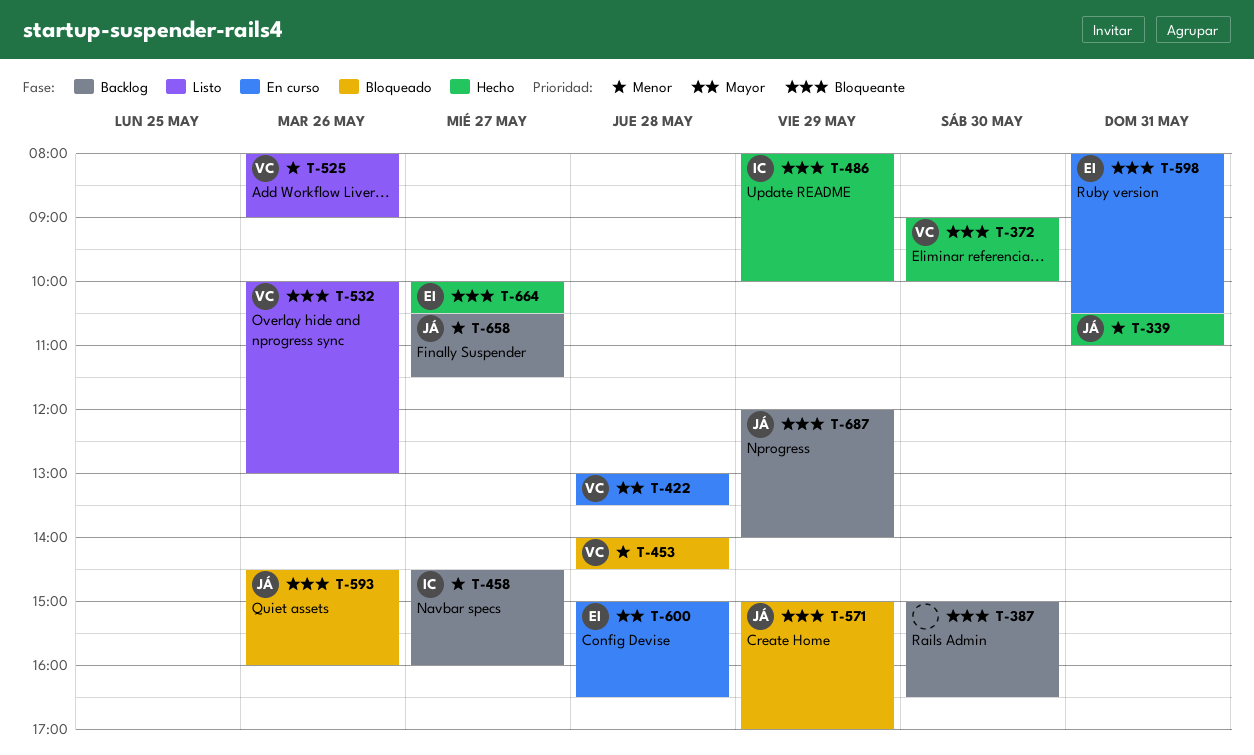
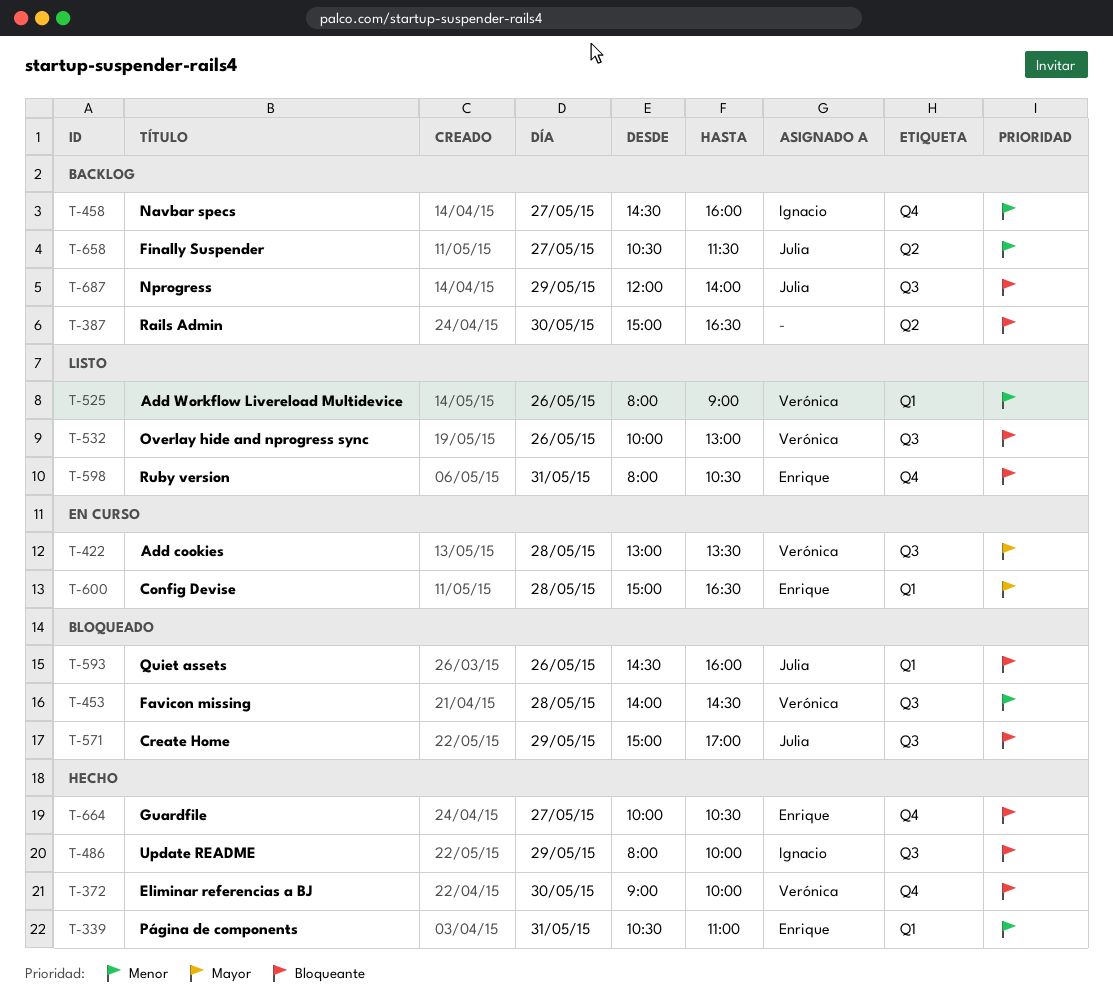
T-339, owner: Julia -> Enrique
T-598, status: En curso -> Listo

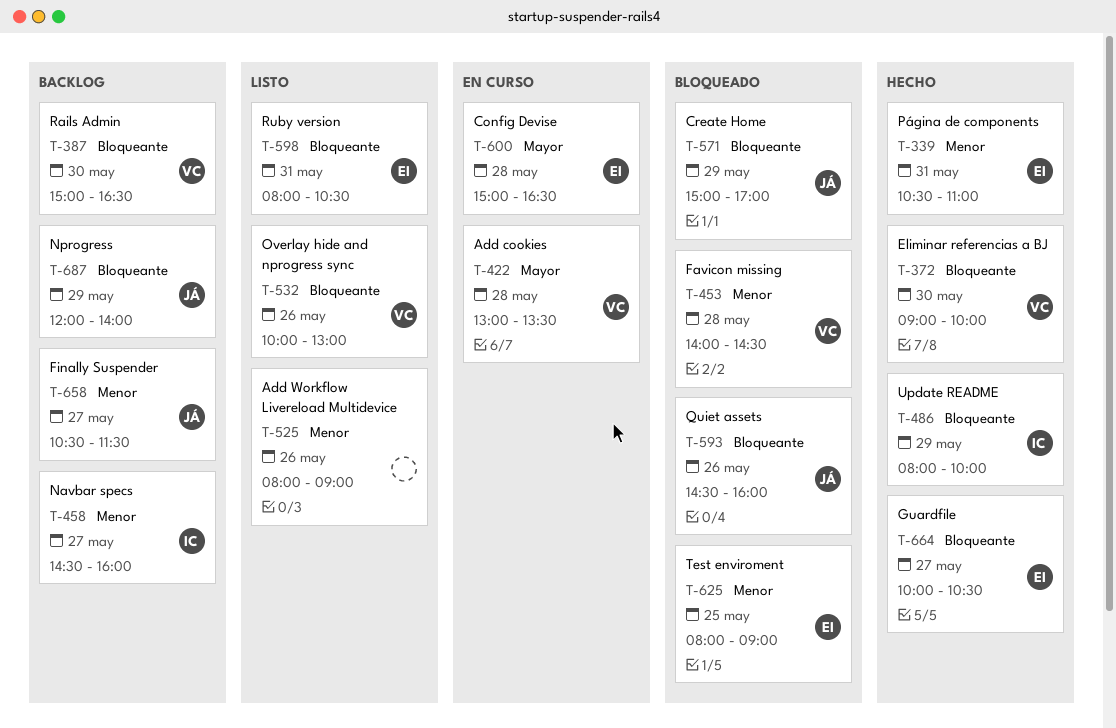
T-387, owner: none -> Verónica
T-525, owner: Verónica -> none
T-625: none -> present

